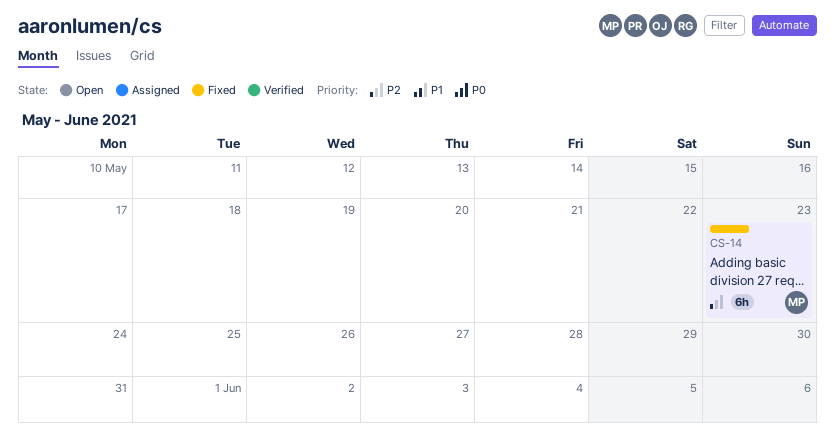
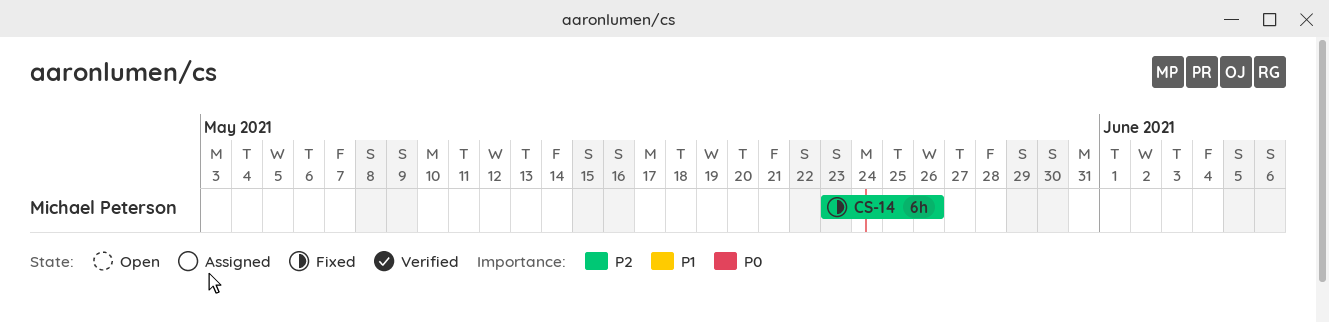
CS-14, due: May 23 -> May 26

